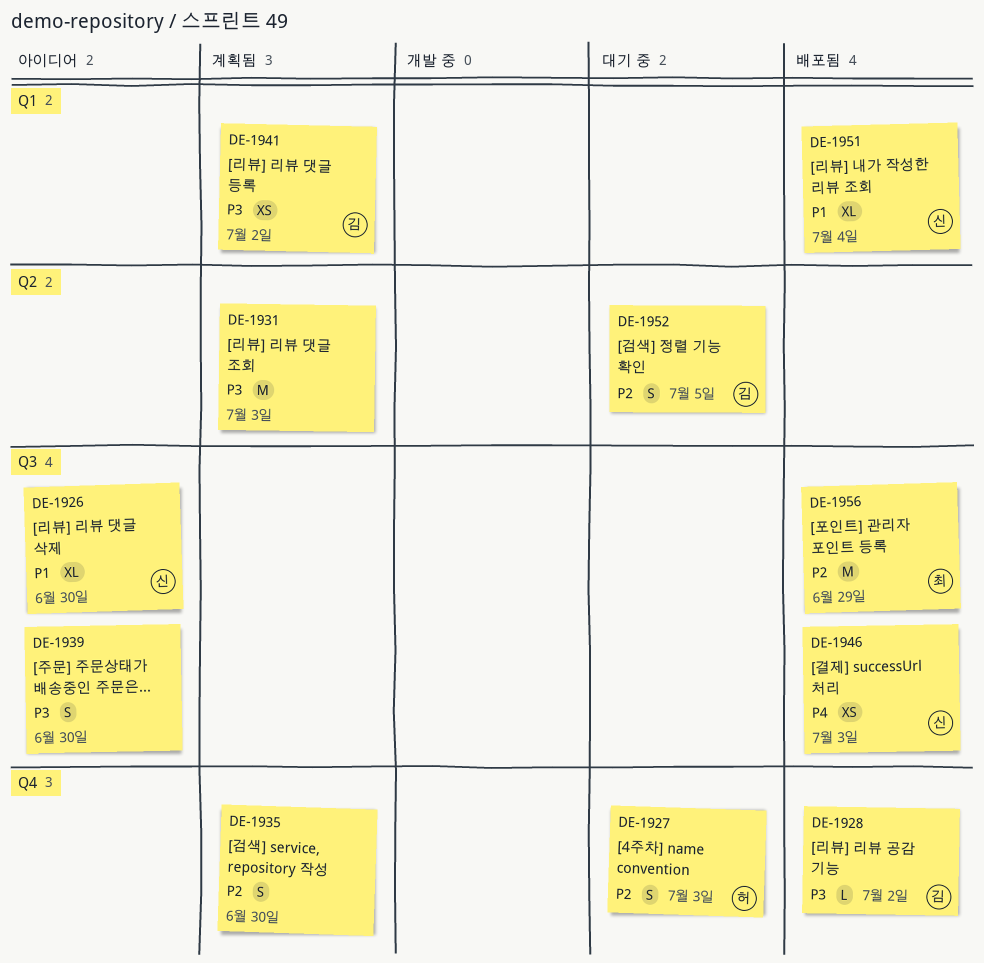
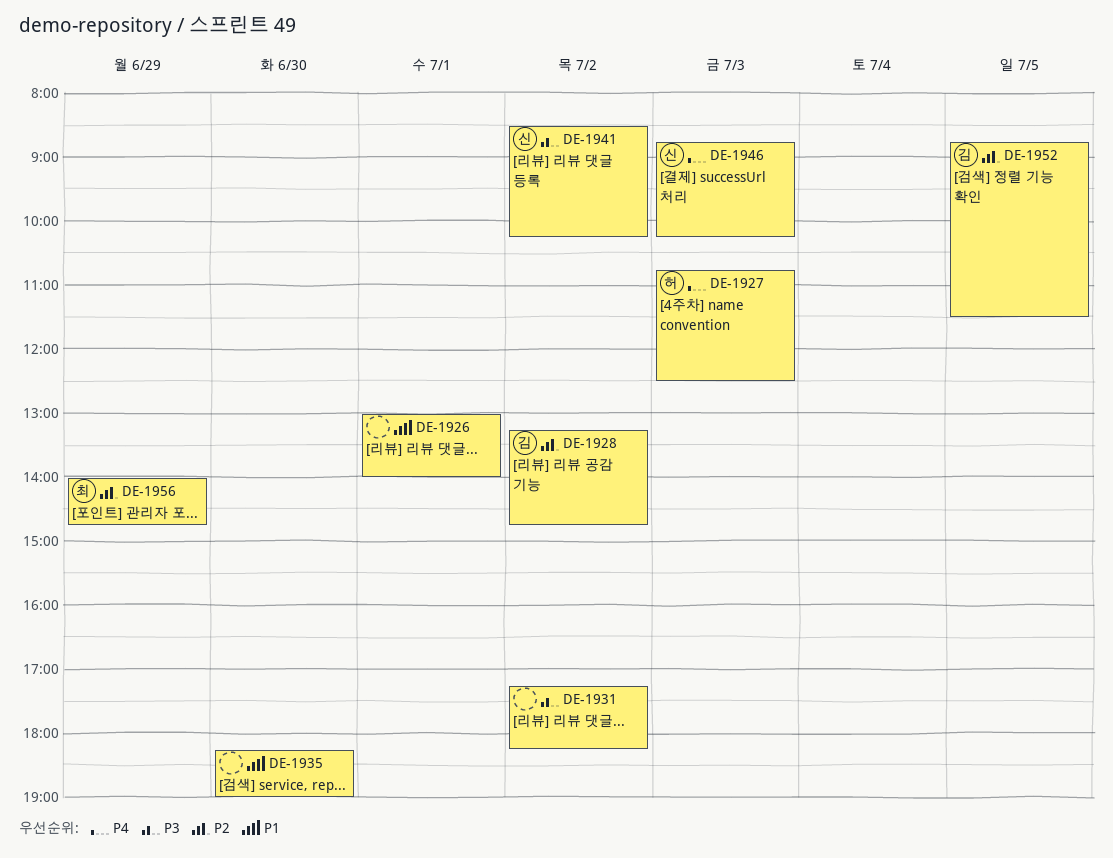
DE-1926, owner: 신 -> none
DE-1926, day: Jun 30 -> Jul 1
DE-1927, priority: P2 -> P4
DE-1928, priority: P3 -> P2
DE-1931, day: Jul 3 -> Jul 2
DE-1935, priority: P2 -> P1
DE-1939: present -> none
DE-1941, owner: 김 -> 신
DE-1951: present -> none

